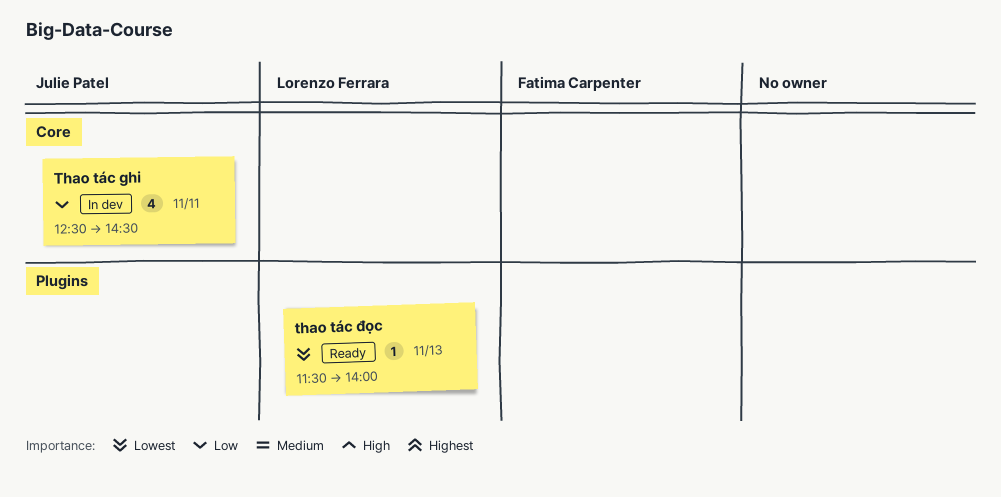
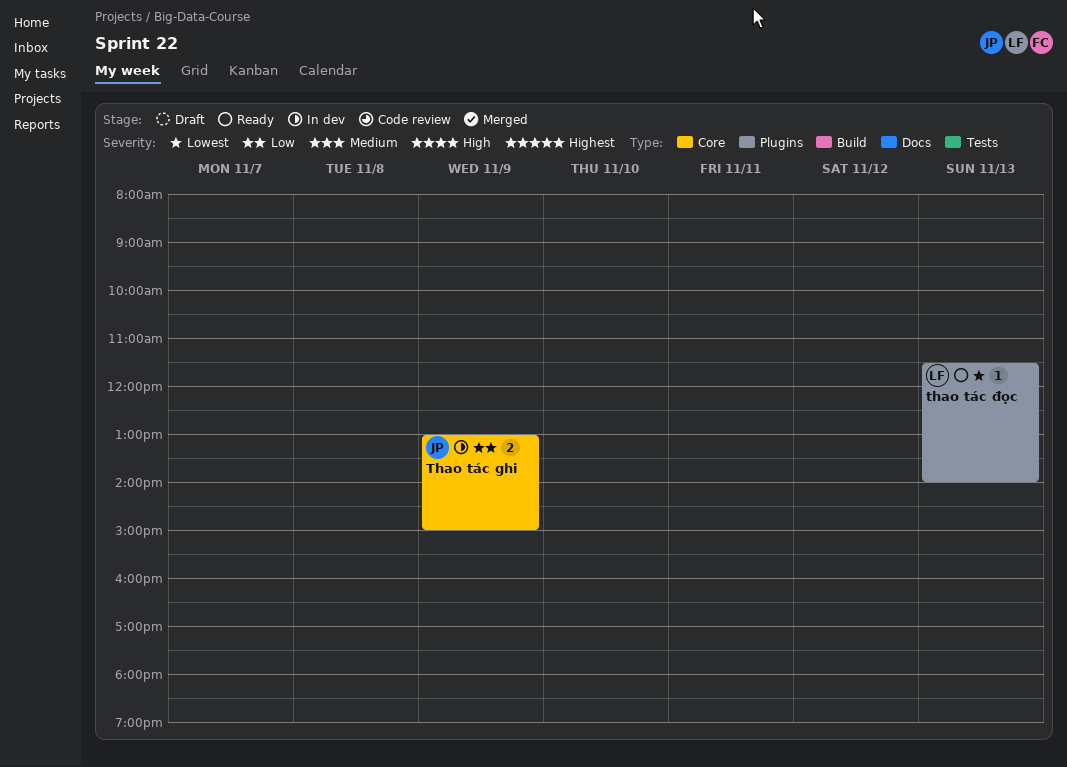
Thao tác ghi, estimate: 4 -> 2
Thao tác ghi, day: Nov 11 -> Nov 9
Thao tác ghi, begins: 12:30 -> 13:00
Thao tác ghi, ends: 14:30 -> 15:00

